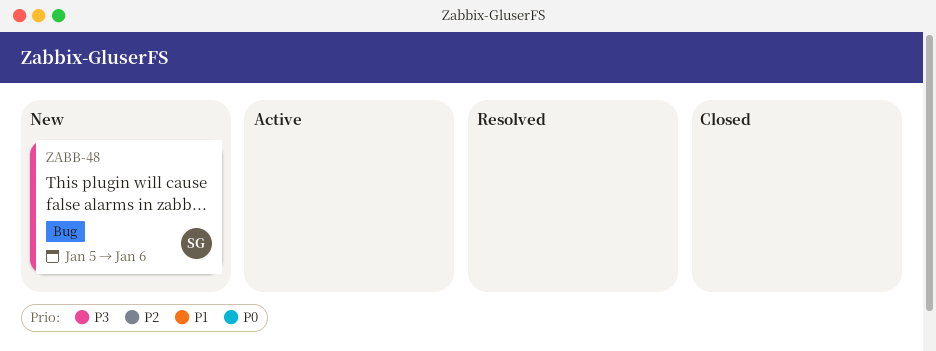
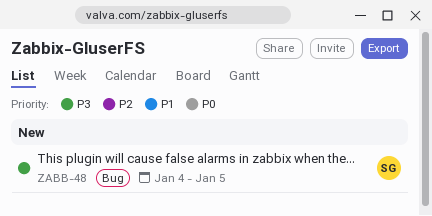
ZABB-48, start: Jan 5 -> Jan 4
ZABB-48, due: Jan 6 -> Jan 5

